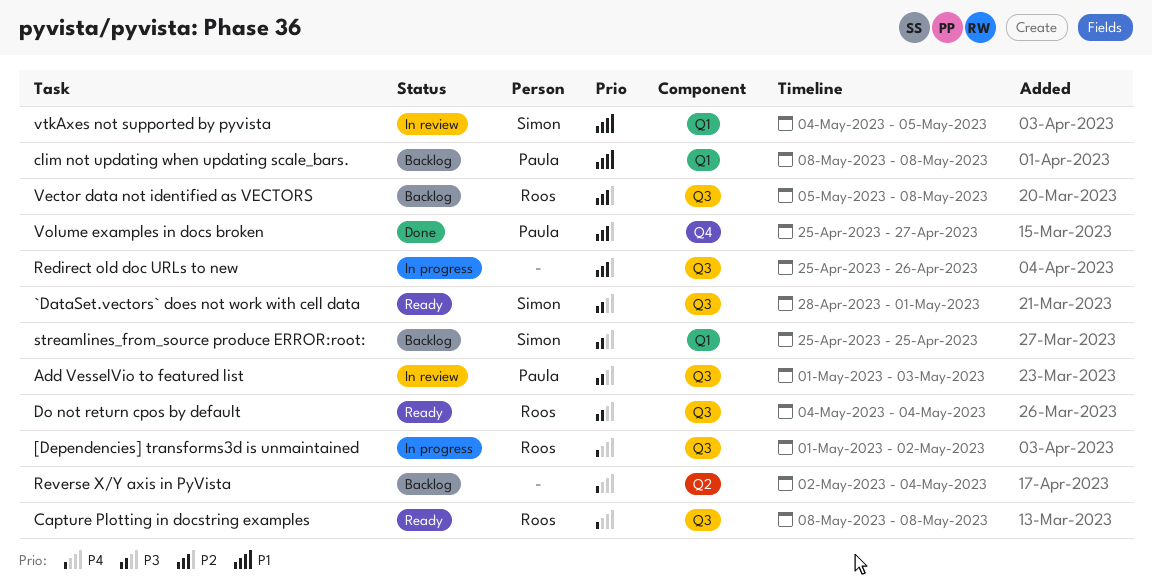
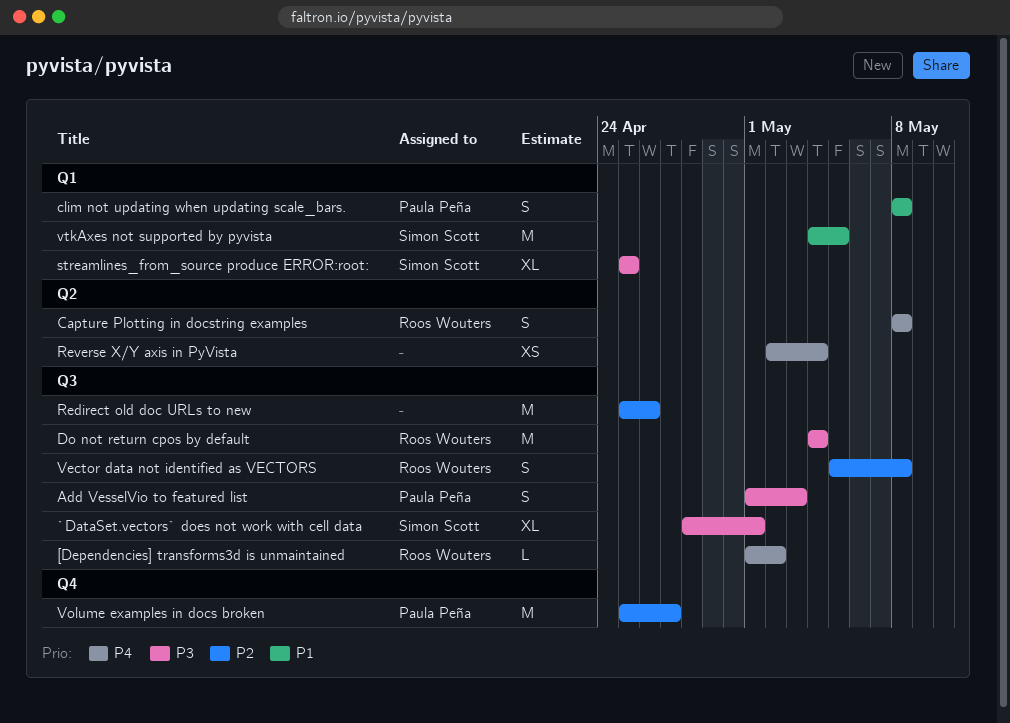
Capture Plotting in docstring examples, label: Q3 -> Q2

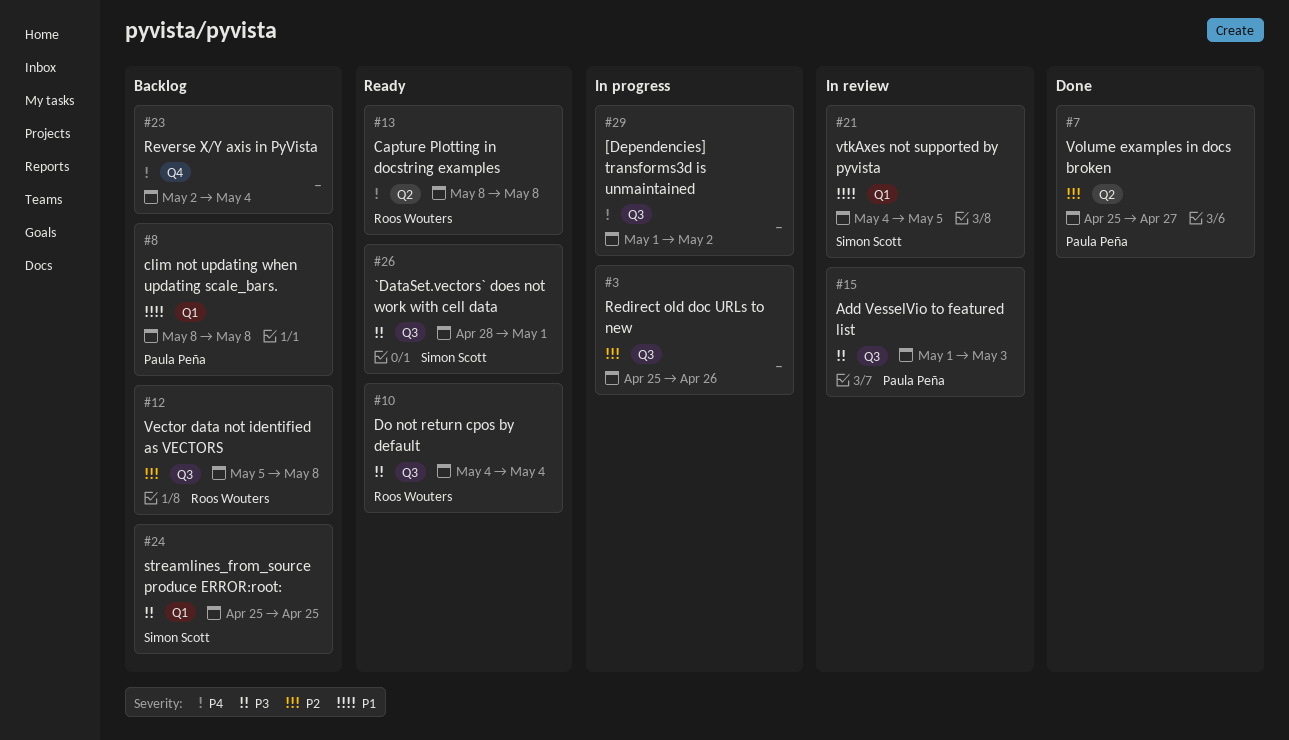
[Dependencies] transforms3d is unmaintained, owner: Roos Wouters -> none
Reverse X/Y axis in PyVista, label: Q2 -> Q4
Volume examples in docs broken, label: Q4 -> Q2

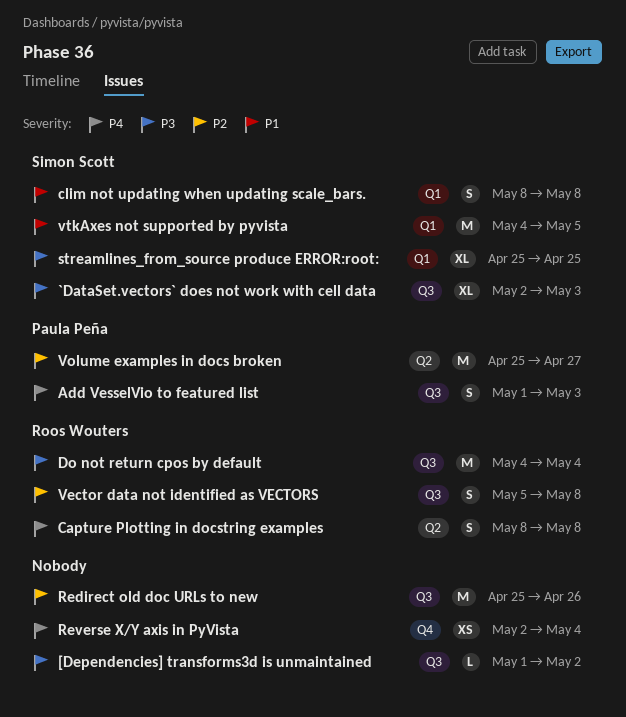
[Dependencies] transforms3d is unmaintained, priority: P4 -> P3
`DataSet.vectors` does not work with cell data, start: Apr 28 -> May 2
`DataSet.vectors` does not work with cell data, due: May 1 -> May 3
Add VesselVio to featured list, priority: P3 -> P4
clim not updating when updating scale_bars., owner: Paula Peña -> Simon Scott

